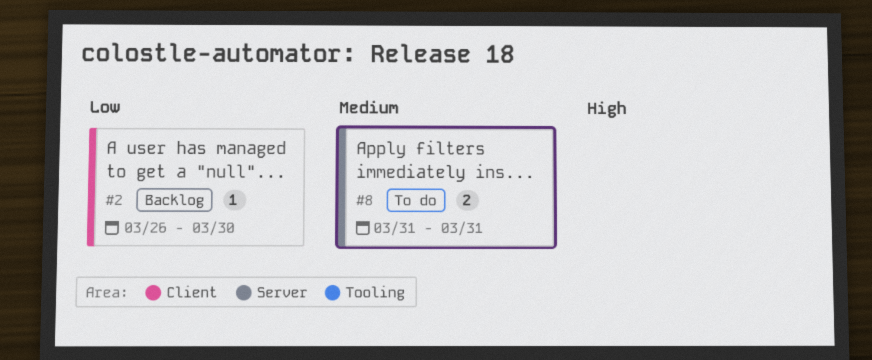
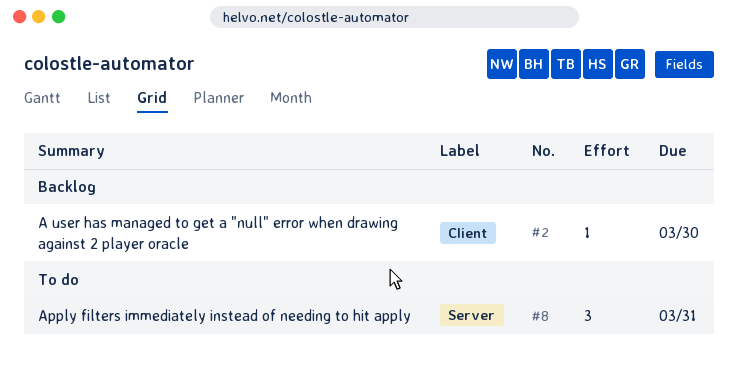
#8, estimate: 2 -> 3

